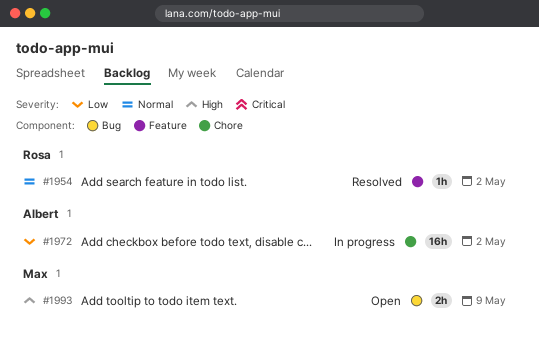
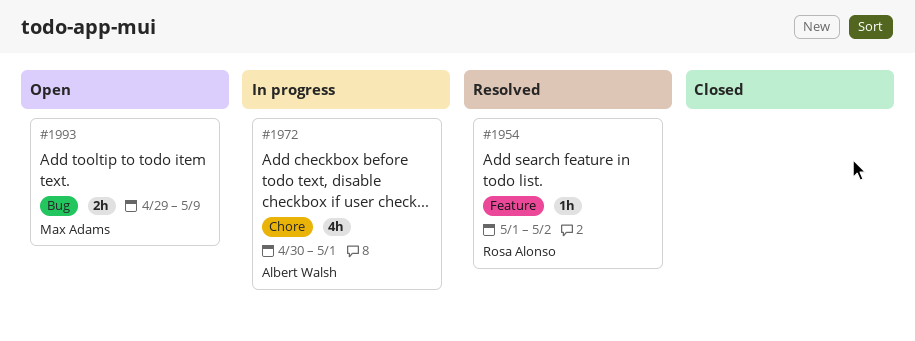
#1972, estimate: 16h -> 4h
#1972, due: May 2 -> May 1

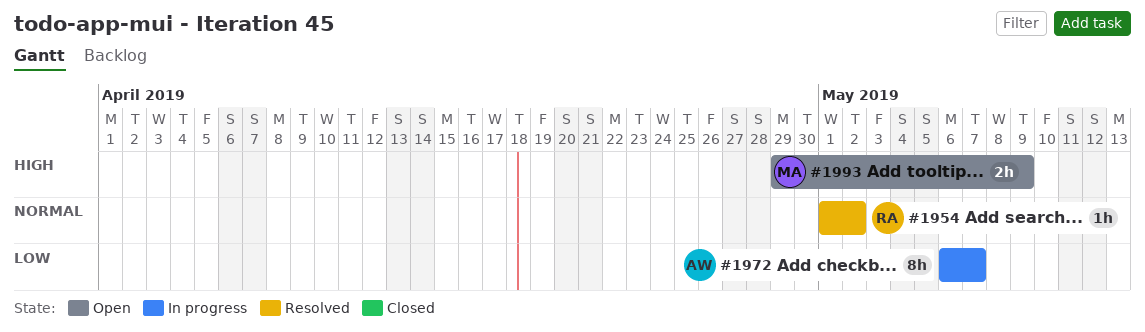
#1972, estimate: 4h -> 8h
#1972, start: Apr 30 -> May 6
#1972, due: May 1 -> May 7

